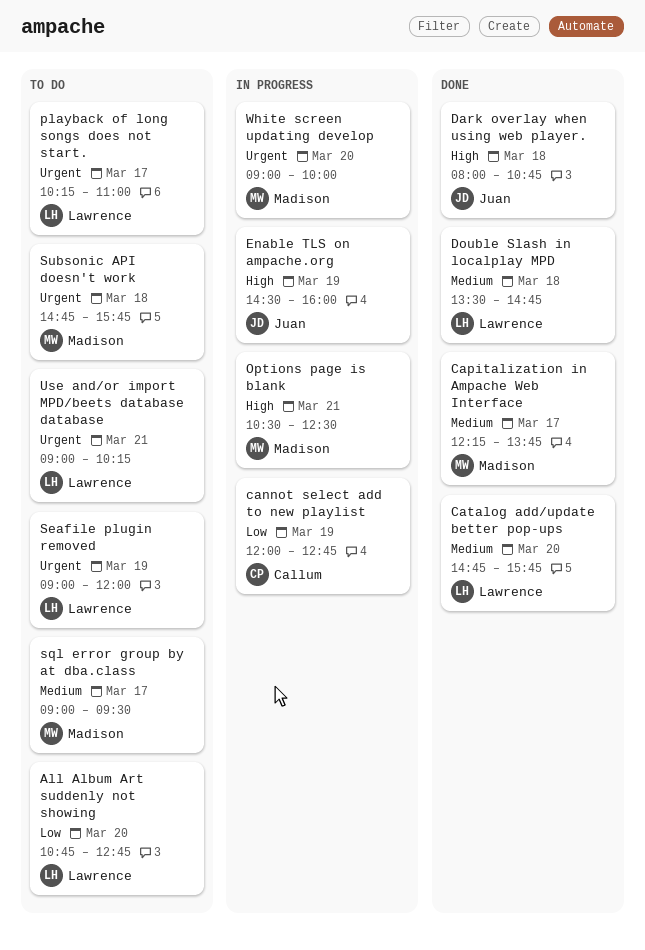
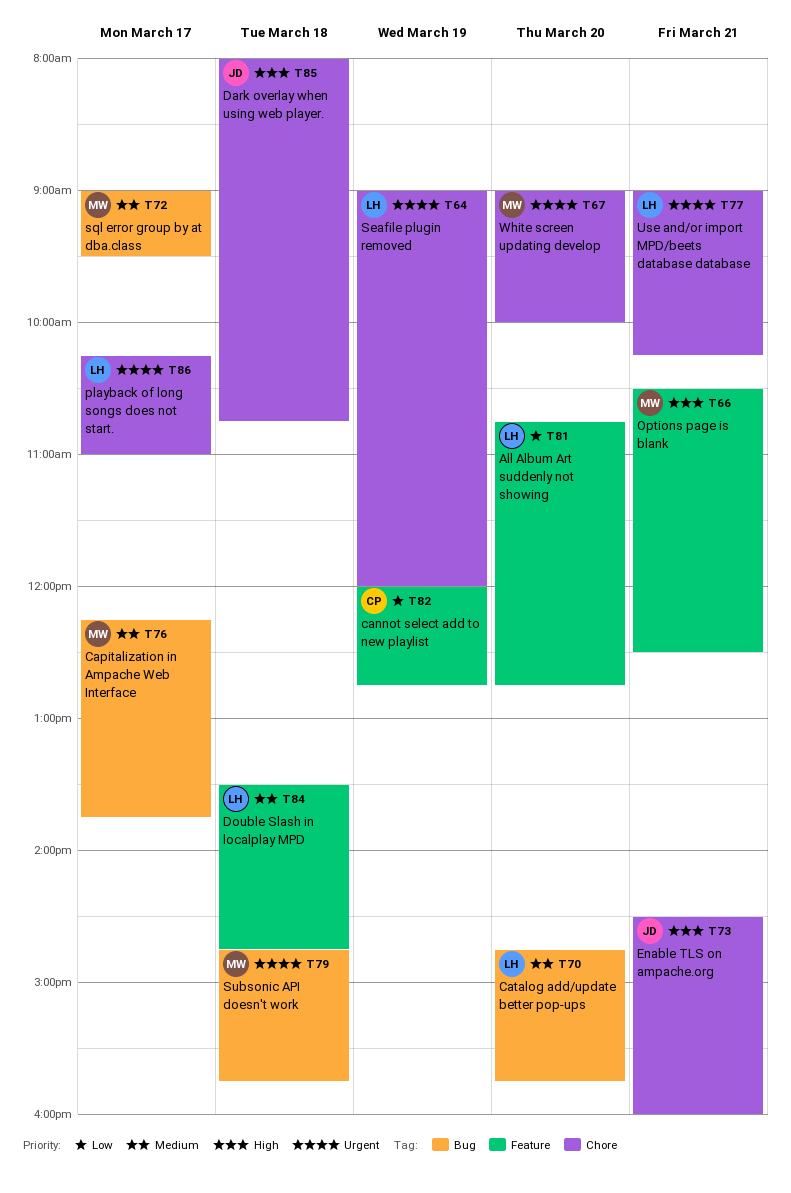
Enable TLS on ampache.org, day: Mar 19 -> Mar 21

